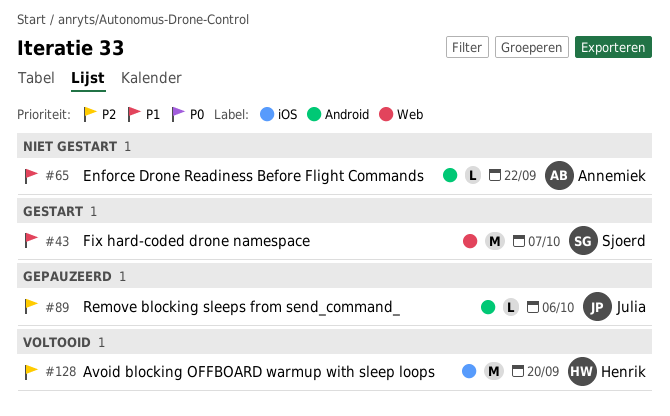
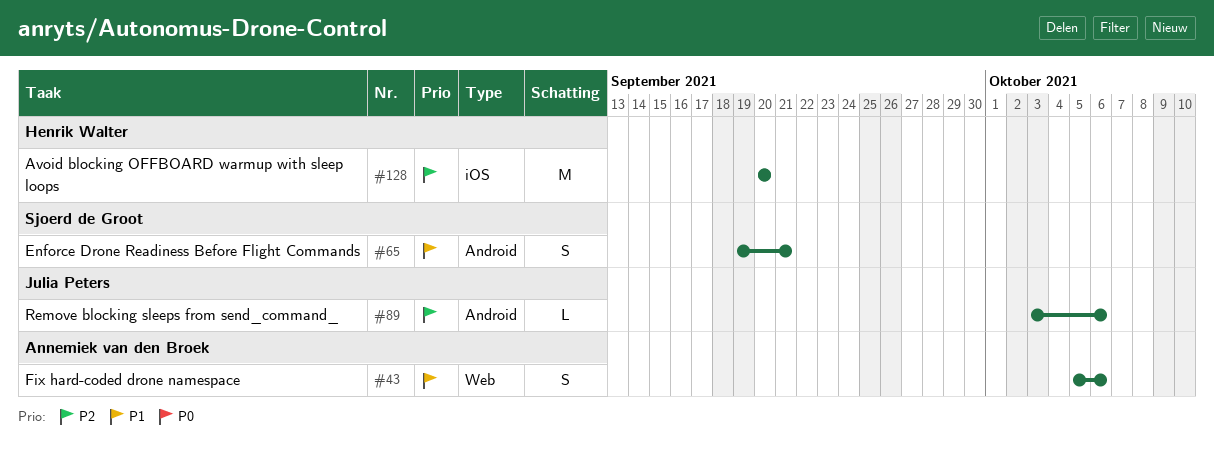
#43, owner: Sjoerd de Groot -> Annemiek van den Broek
#43, estimate: M -> S
#43, due: Oct 7 -> Oct 6
#65, owner: Annemiek van den Broek -> Sjoerd de Groot
#65, estimate: L -> S
#65, due: Sep 22 -> Sep 21

